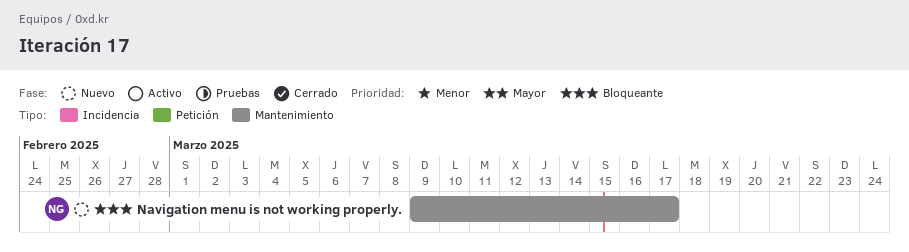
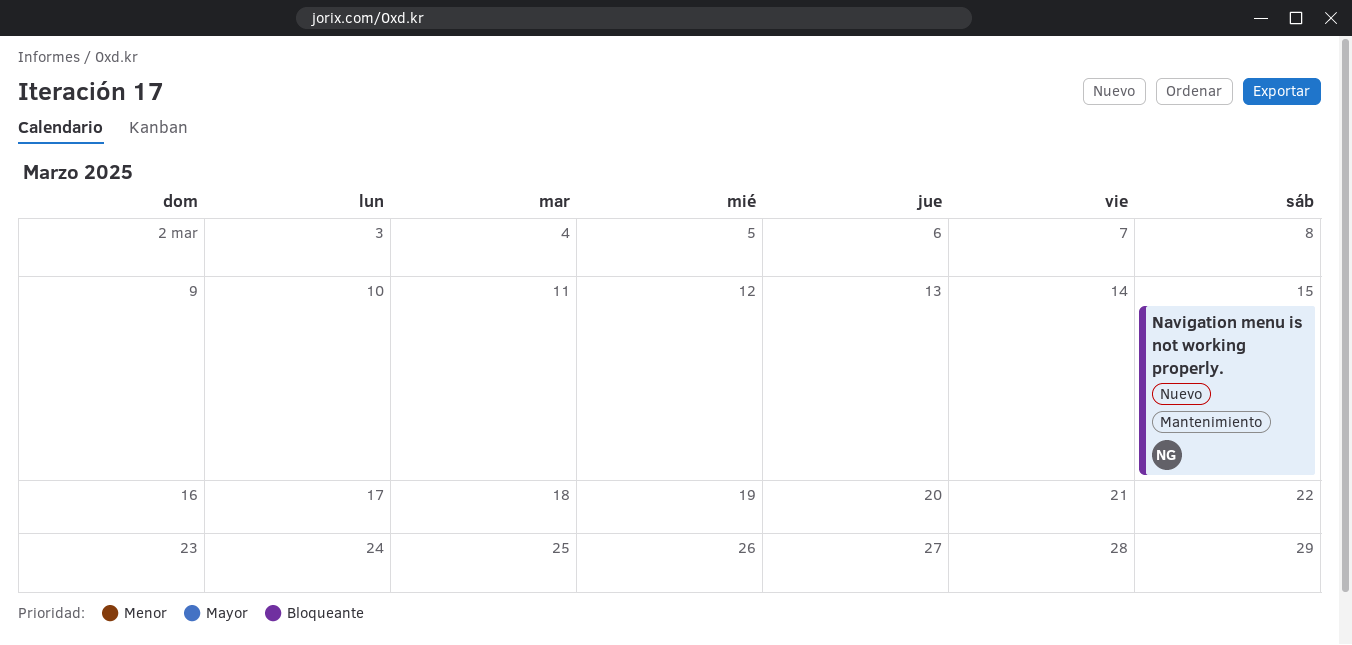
Navigation menu is not working properly., due: Mar 17 -> Mar 15

